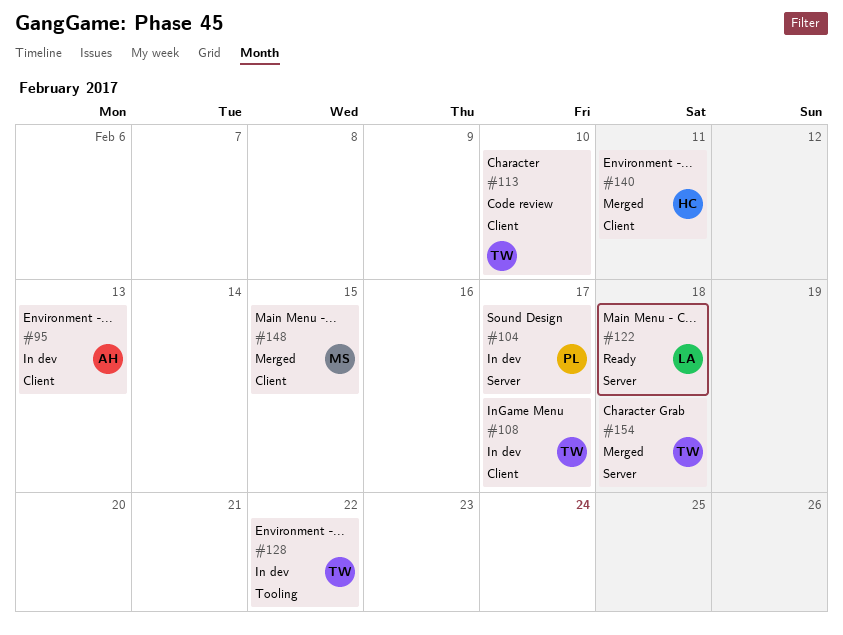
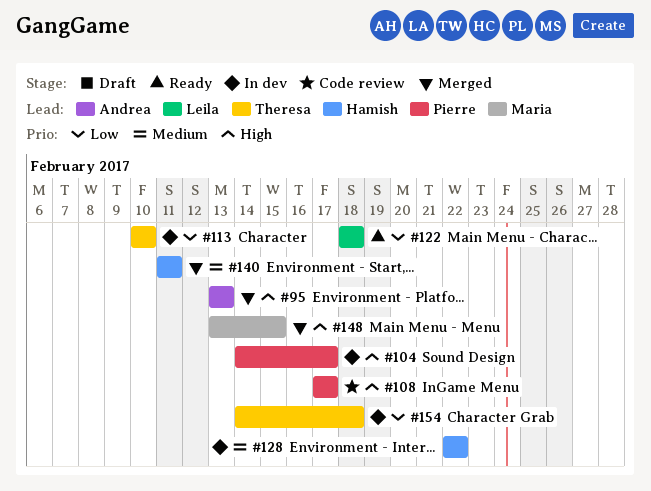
#95, status: In dev -> Merged
#108, status: In dev -> Code review
#108, owner: Theresa -> Pierre
#113, status: Code review -> In dev
#128, owner: Theresa -> Hamish
#154, status: Merged -> In dev

